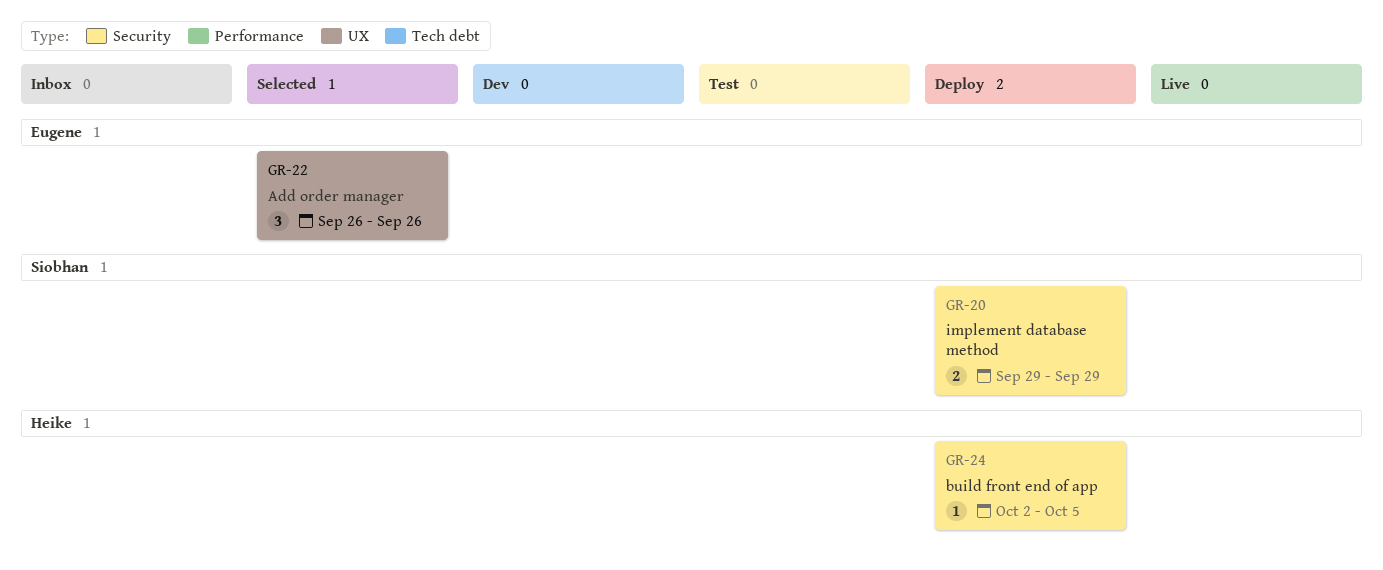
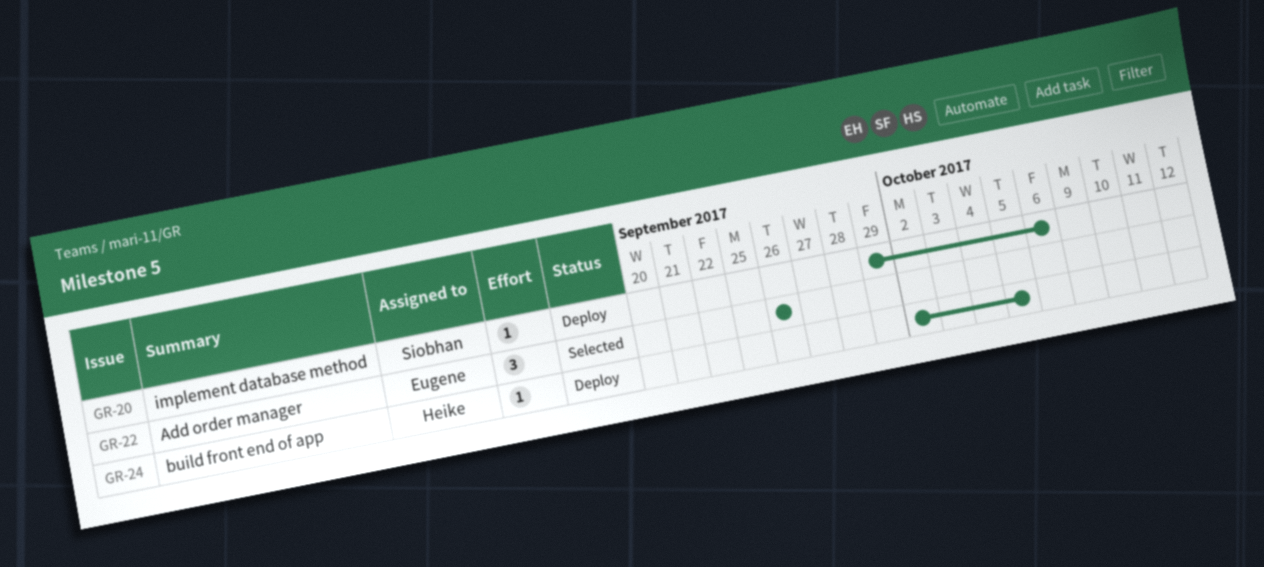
GR-20, estimate: 2 -> 1
GR-20, due: Sep 29 -> Oct 6

